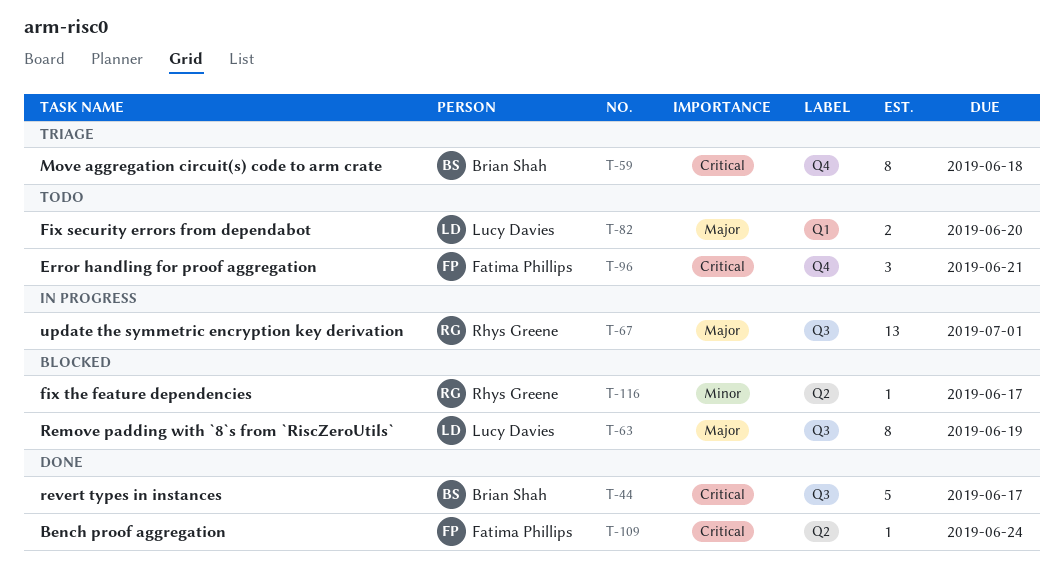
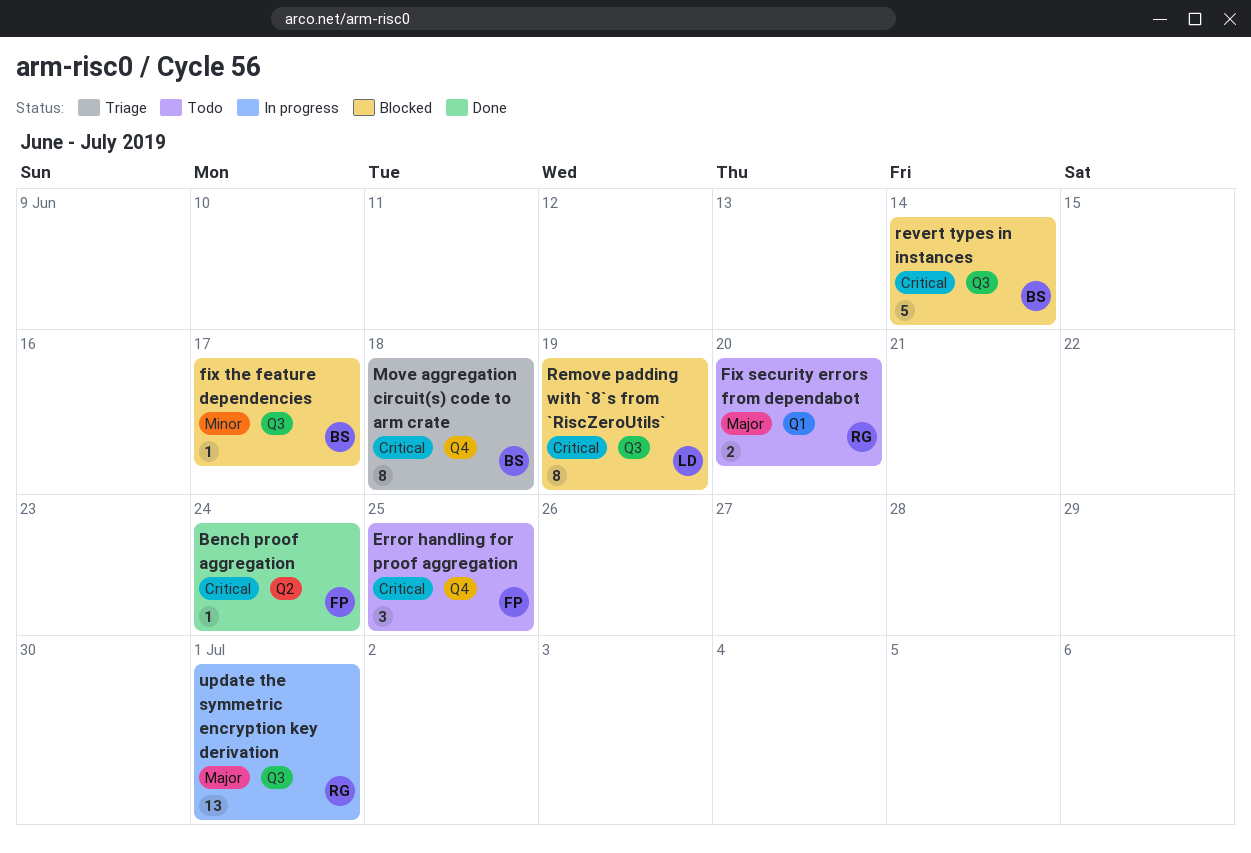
Error handling for proof aggregation, due: Jun 21 -> Jun 25
Fix security errors from dependabot, owner: Lucy Davies -> Rhys Greene
fix the feature dependencies, owner: Rhys Greene -> Brian Shah
fix the feature dependencies, label: Q2 -> Q3
Remove padding with `8`s from `RiscZeroUtils`, priority: Major -> Critical
revert types in instances, status: Done -> Blocked
revert types in instances, due: Jun 17 -> Jun 14

